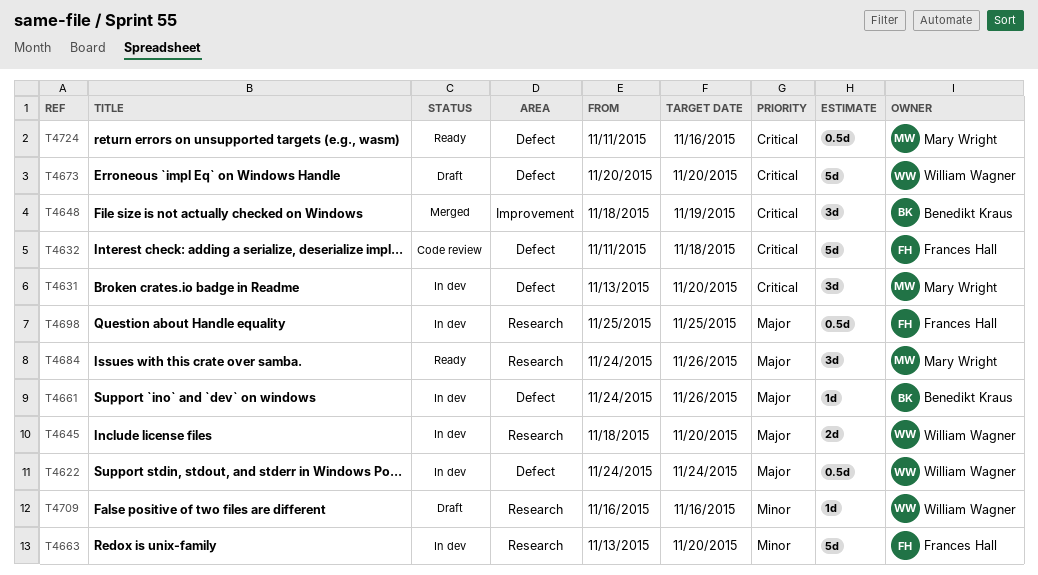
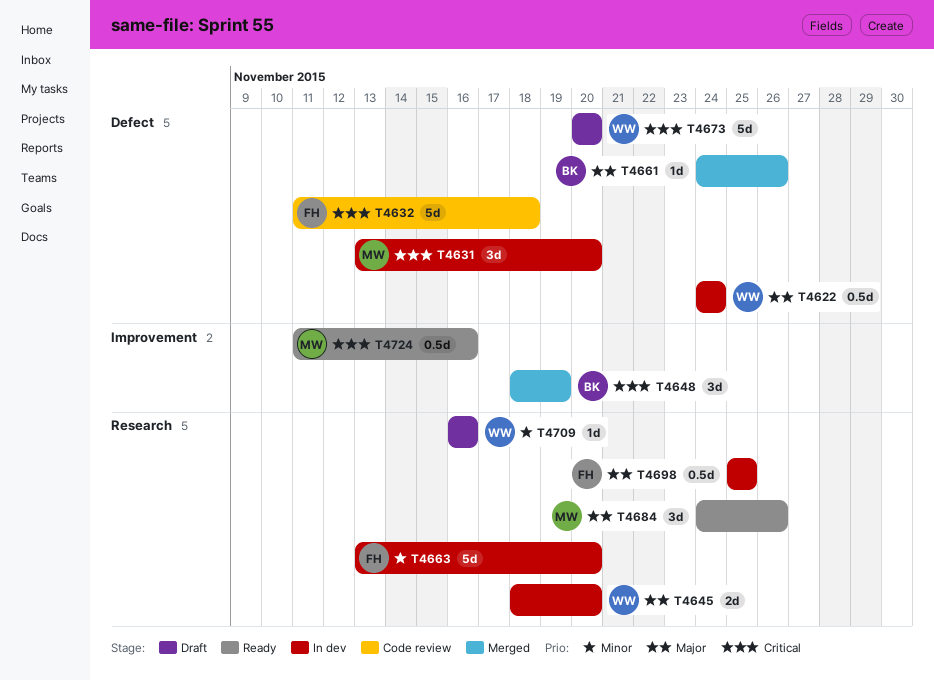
T4661, status: In dev -> Merged
T4724, label: Defect -> Improvement

